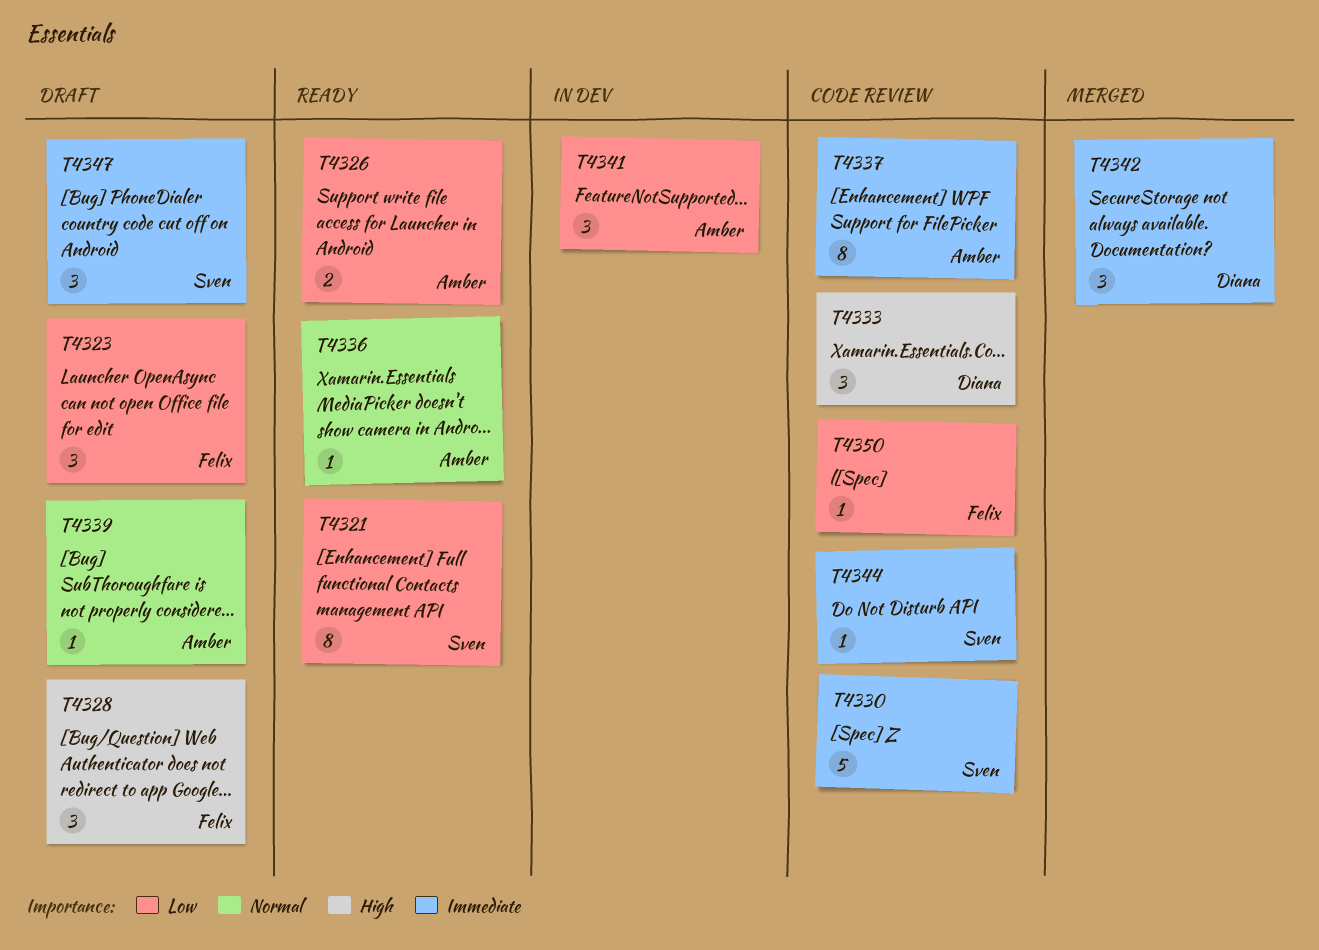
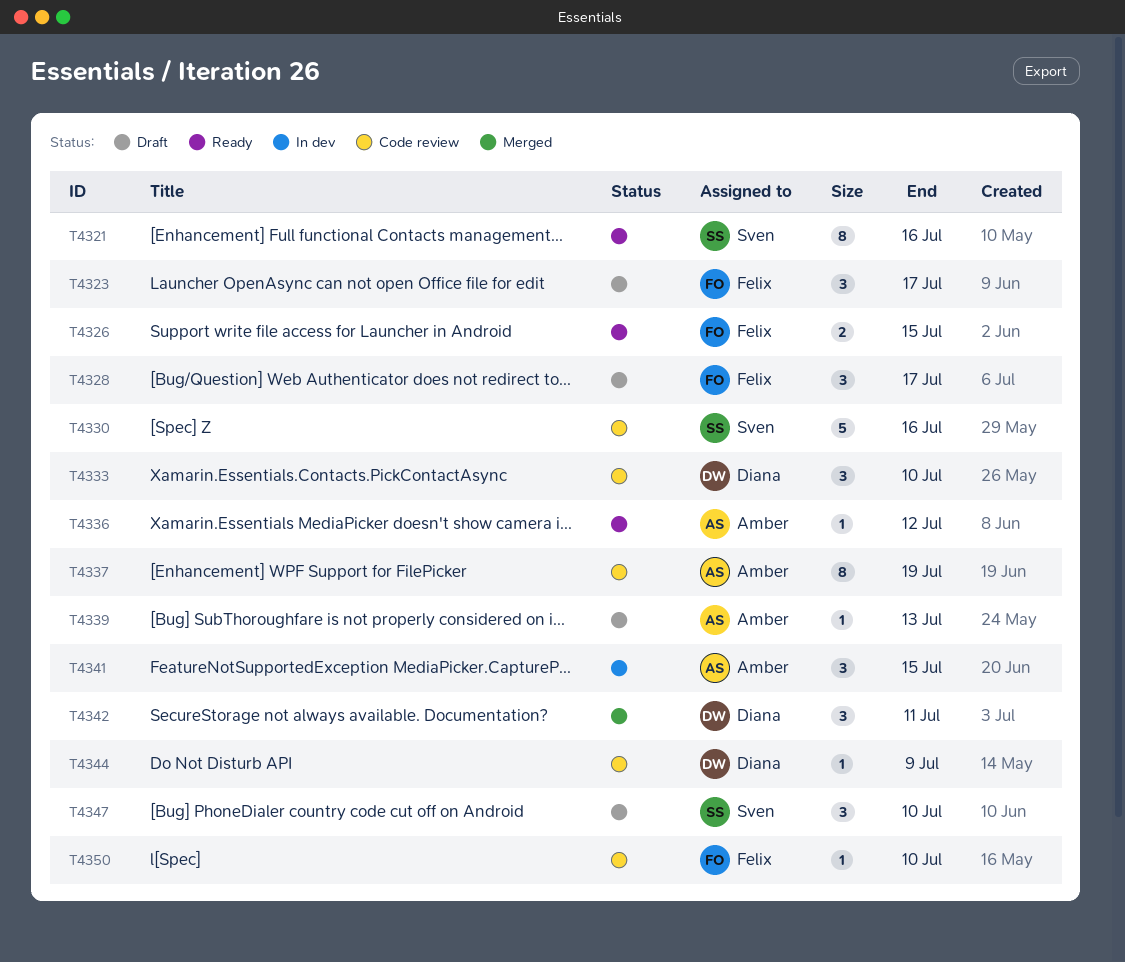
T4326, owner: Amber -> Felix
T4344, owner: Sven -> Diana

